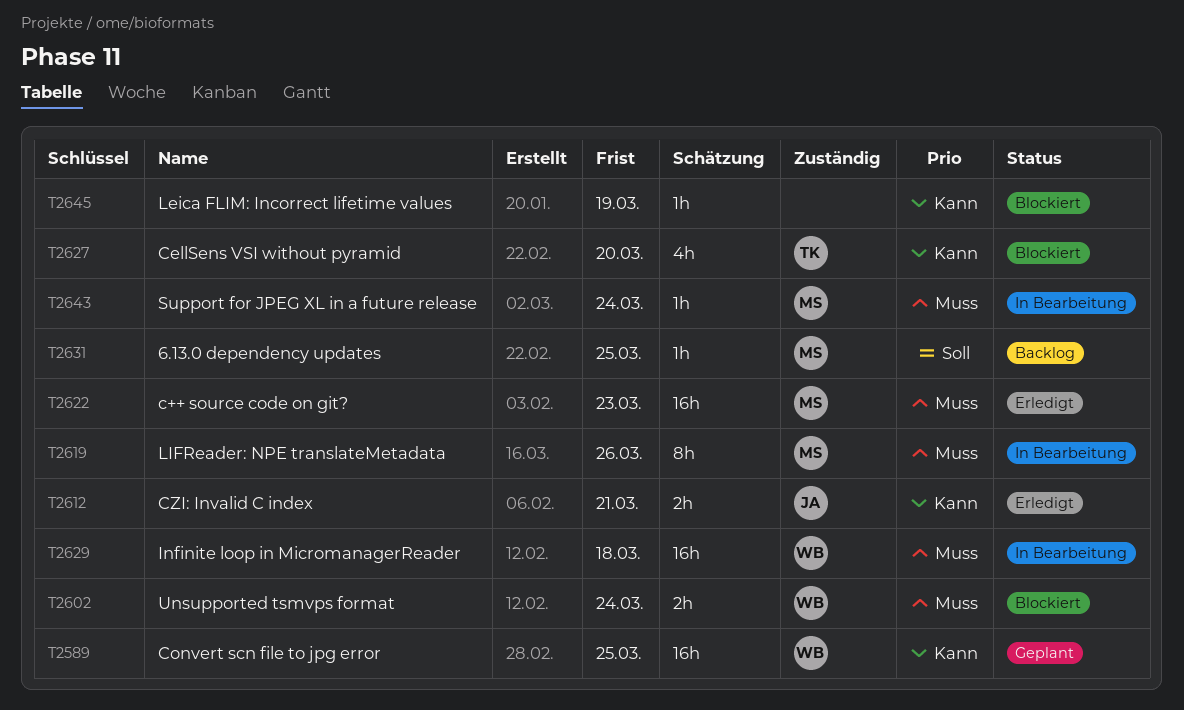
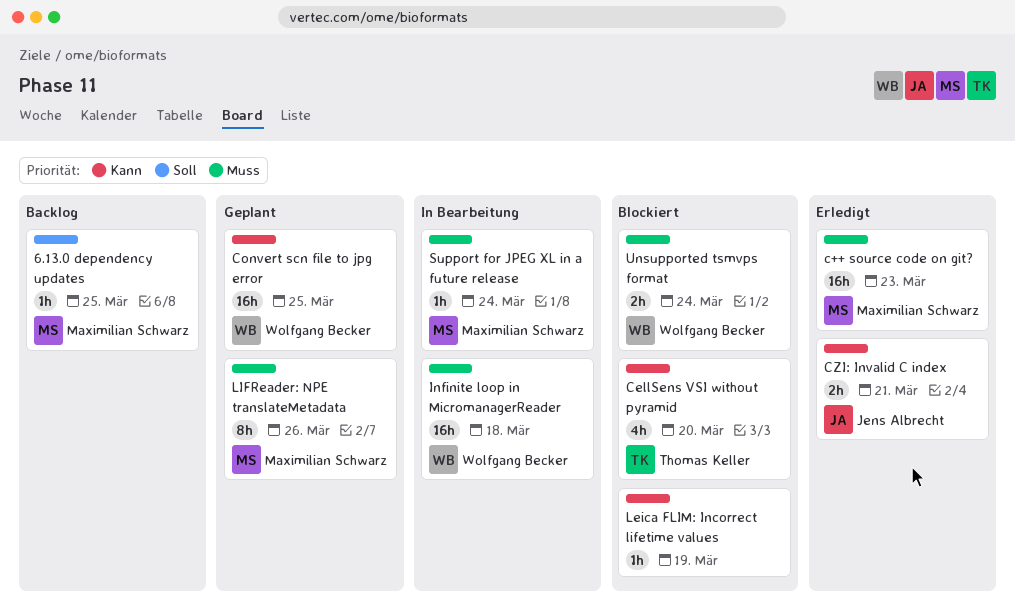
LIFReader: NPE translateMetadata, status: In Bearbeitung -> Geplant

